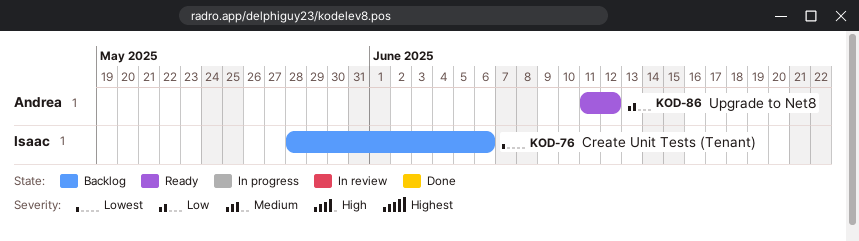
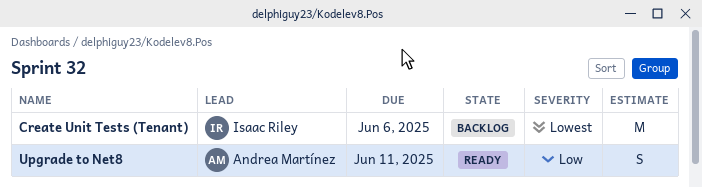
Upgrade to Net8, due: Jun 12 -> Jun 11

